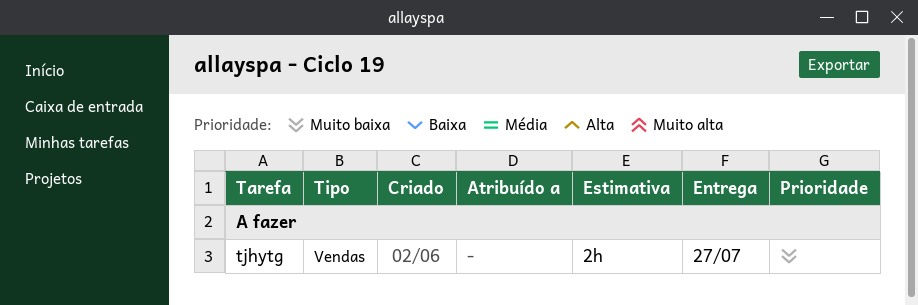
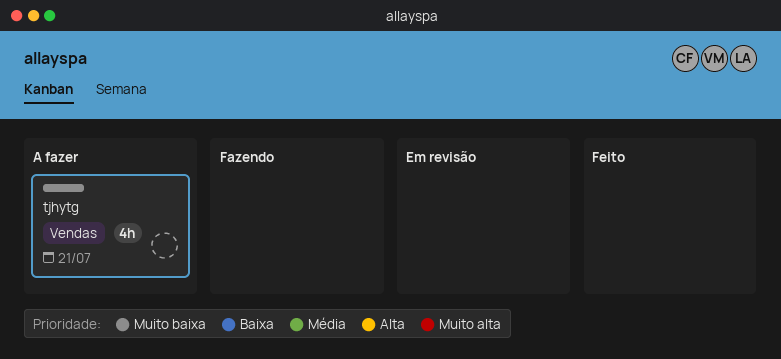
tjhytg, estimate: 2h -> 4h
tjhytg, due: Jul 27 -> Jul 21

